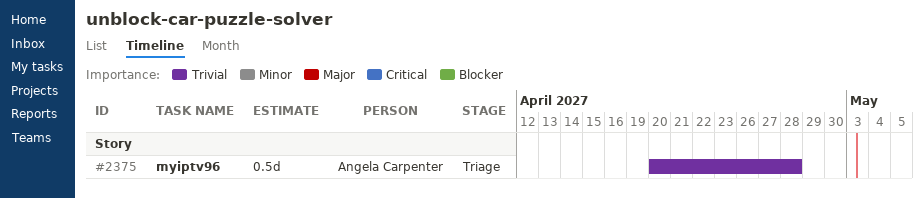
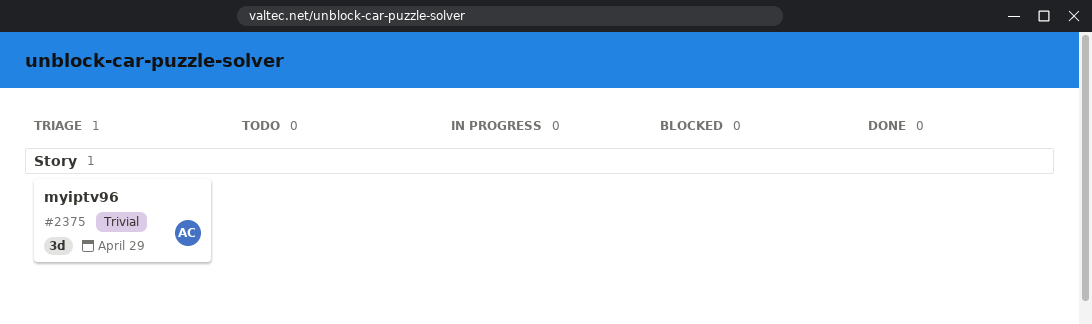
#2375, estimate: 0.5d -> 3d
#2375, due: Apr 28 -> Apr 29

